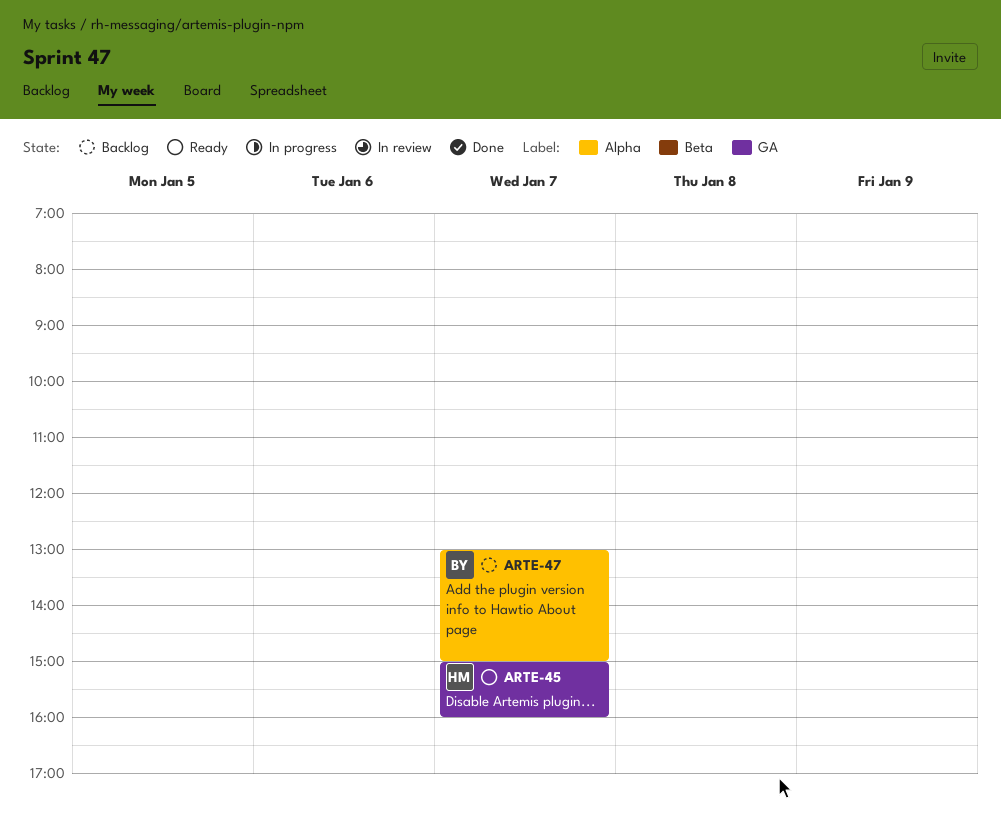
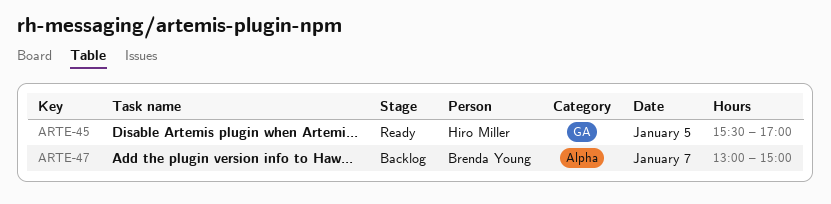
ARTE-45, day: Jan 7 -> Jan 5
ARTE-45, begins: 15:00 -> 15:30
ARTE-45, ends: 16:00 -> 17:00

